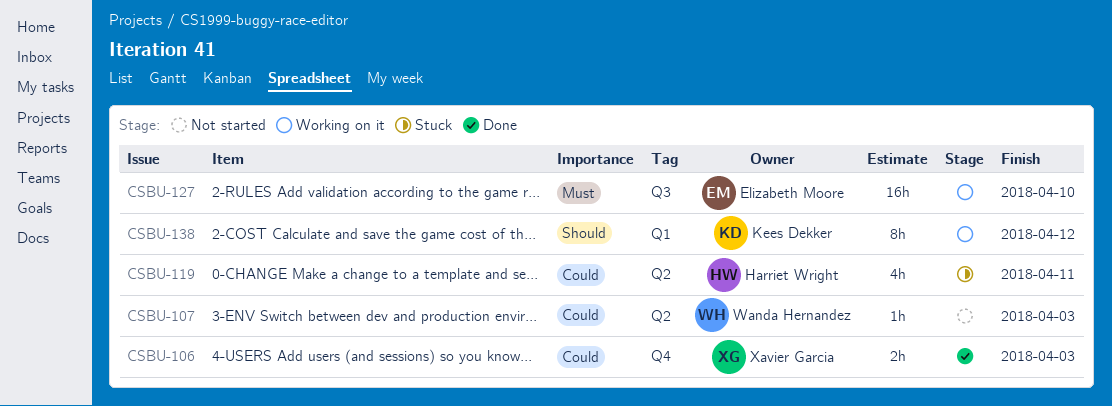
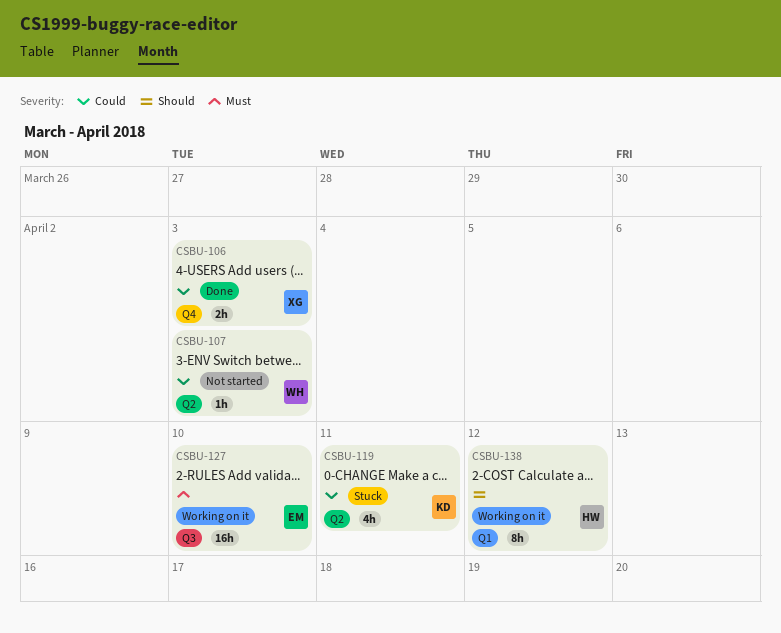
CSBU-119, owner: Harriet Wright -> Kees Dekker
CSBU-138, owner: Kees Dekker -> Harriet Wright

